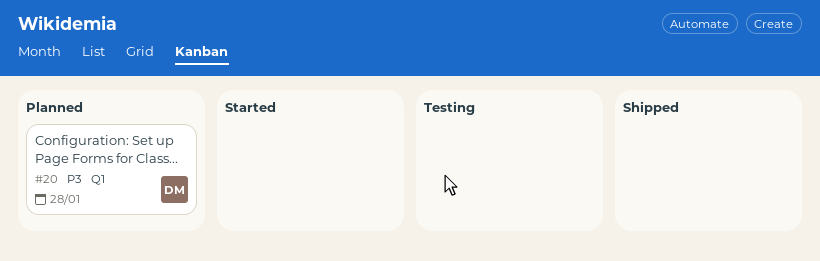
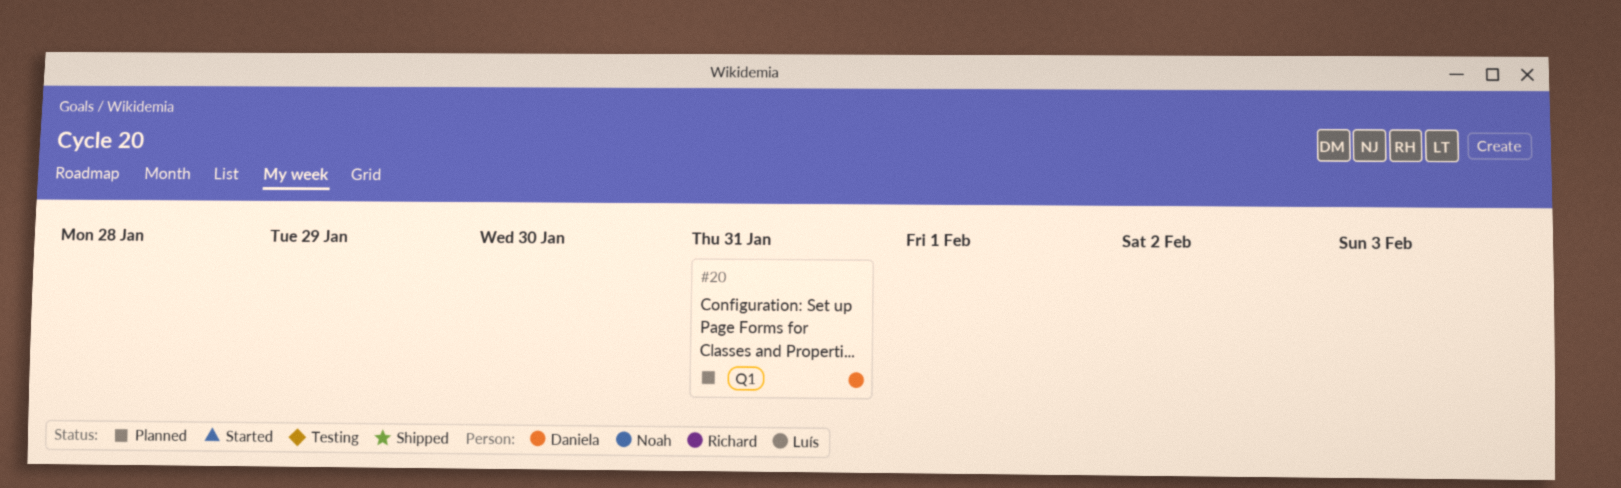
#20, due: Jan 28 -> Jan 31

